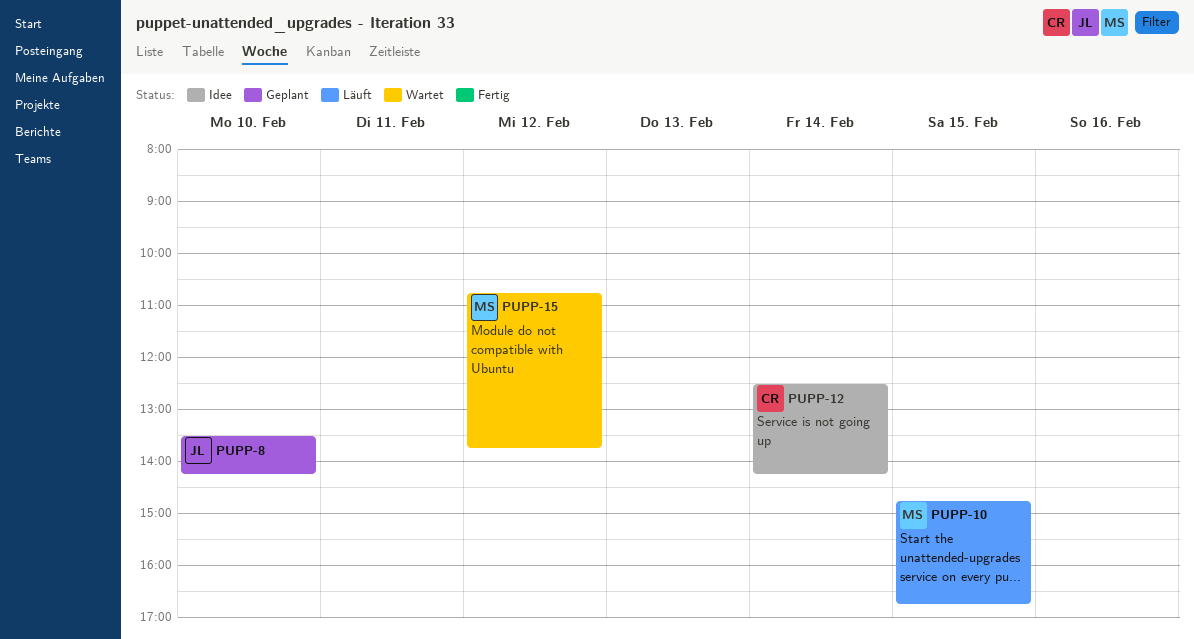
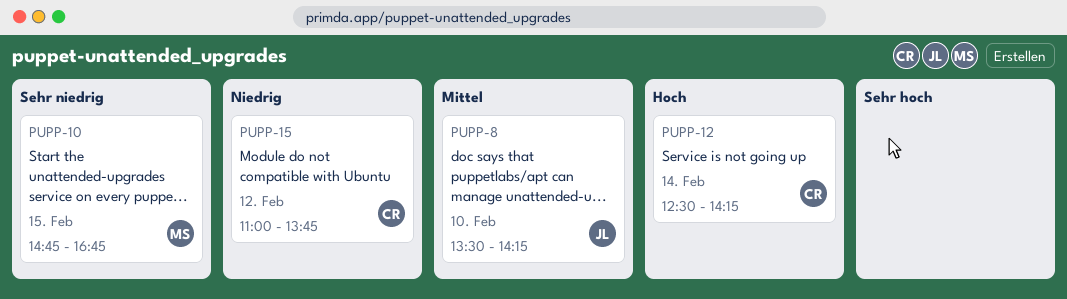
PUPP-15, owner: MS -> CR
PUPP-15, begins: 10:45 -> 11:00

